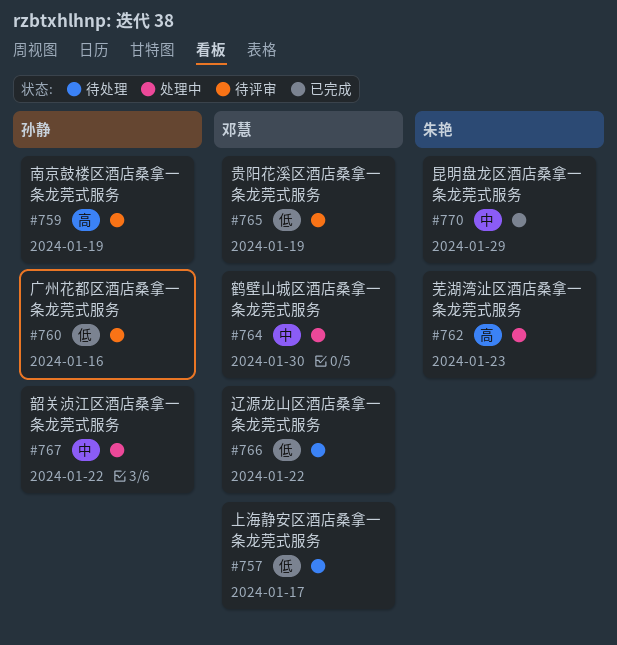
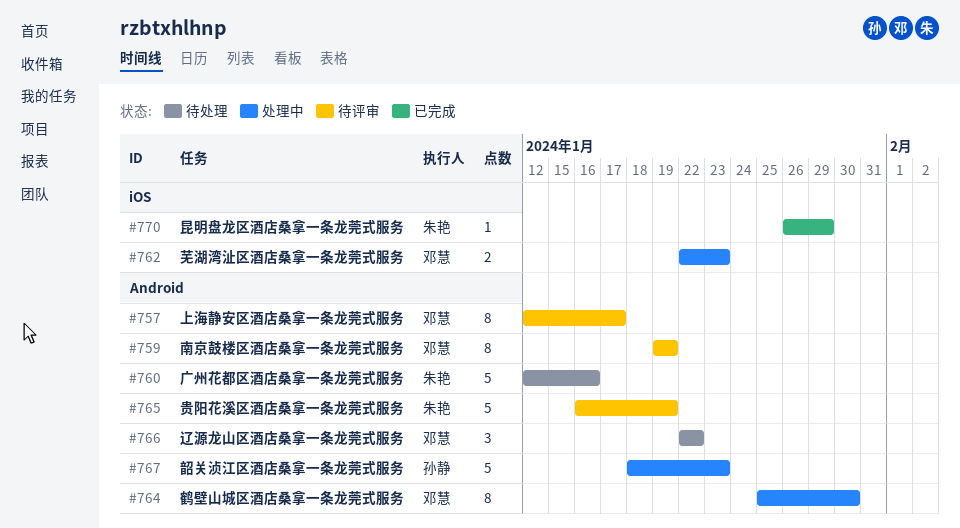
#757, status: 待处理 -> 待评审
#759, owner: 孙静 -> 邓慧
#760, status: 待评审 -> 待处理
#760, owner: 孙静 -> 朱艳
#762, owner: 朱艳 -> 邓慧
#765, owner: 邓慧 -> 朱艳
#767, due: Jan 22 -> Jan 23

